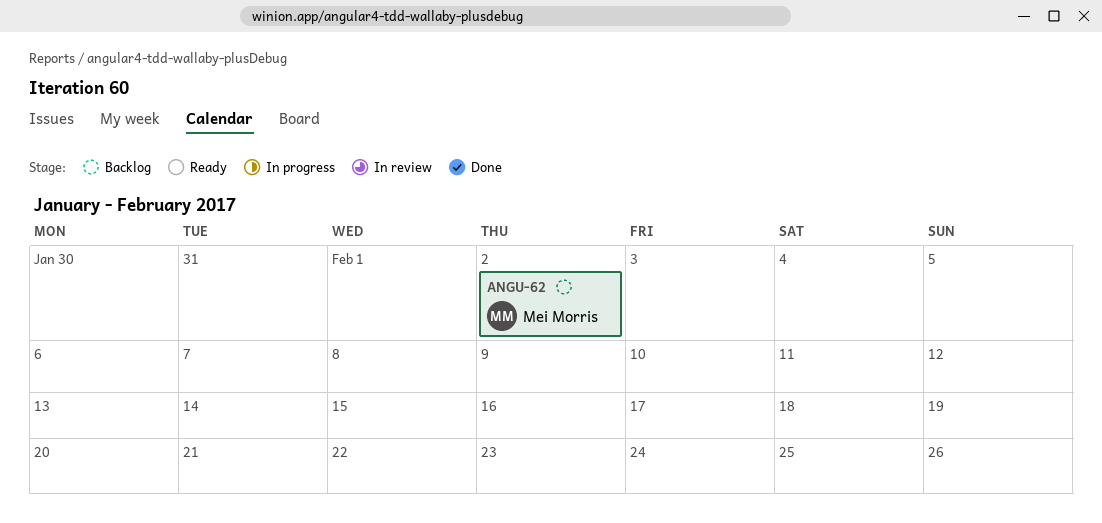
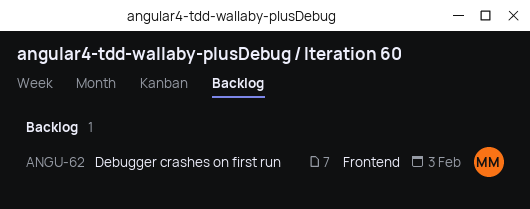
ANGU-62, due: Feb 2 -> Feb 3

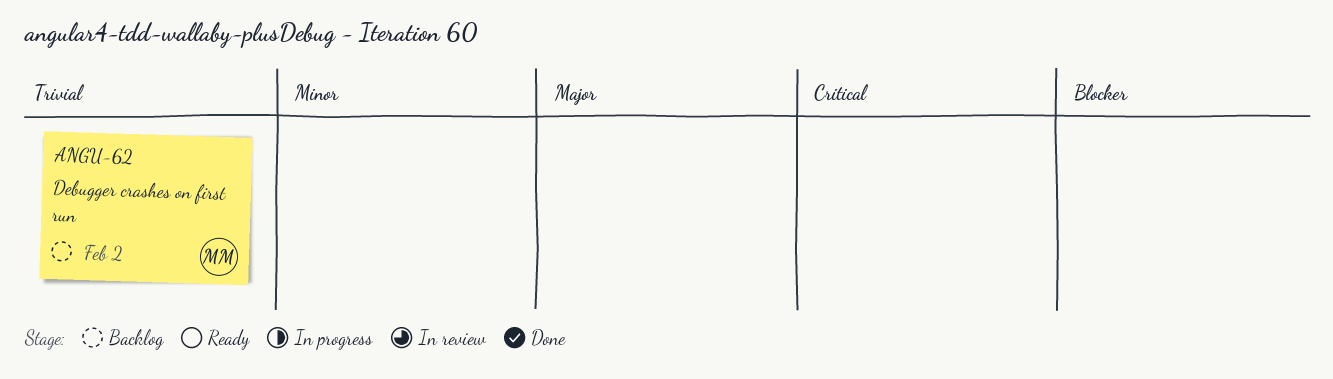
ANGU-62, due: Feb 3 -> Feb 2

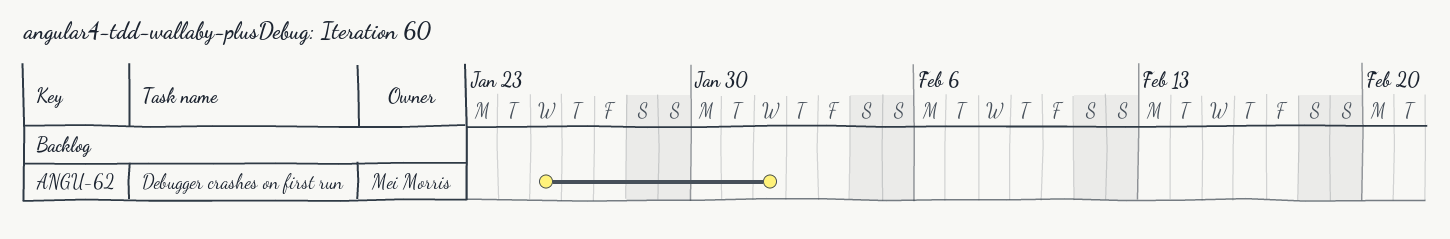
ANGU-62, due: Feb 2 -> Feb 1

